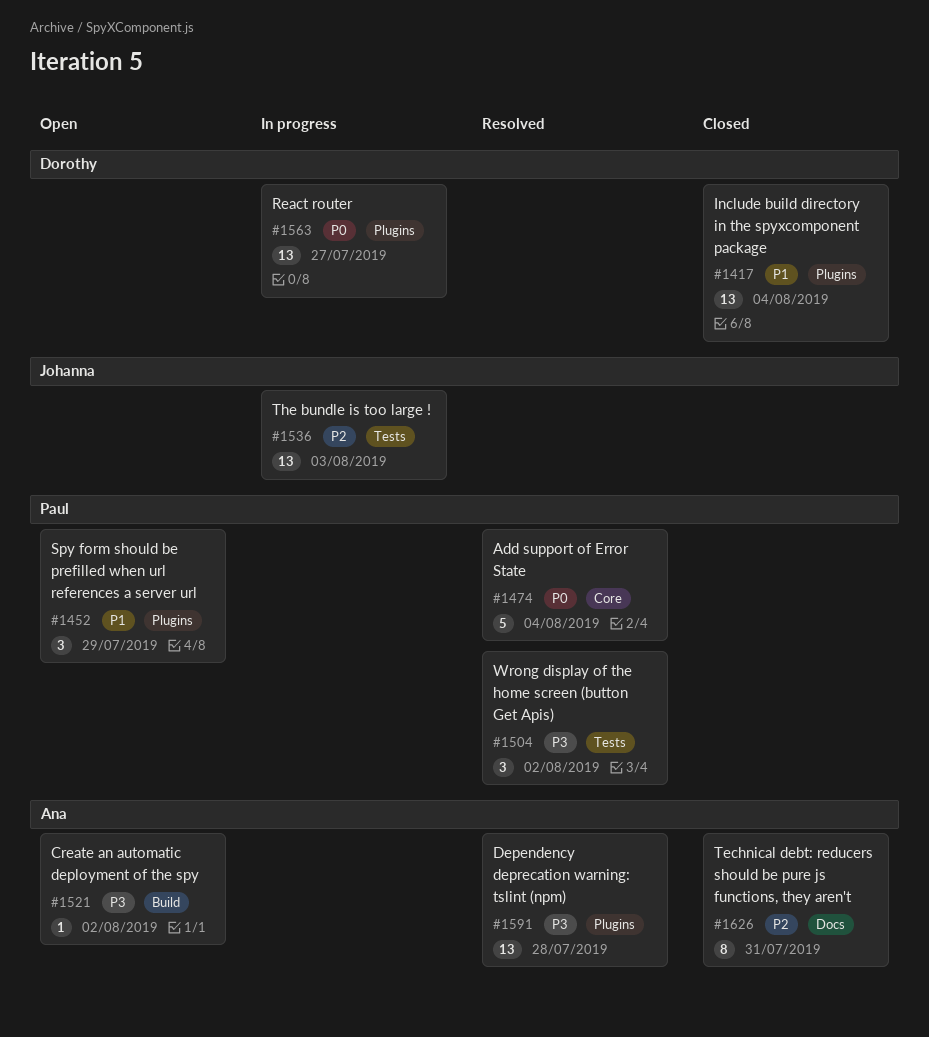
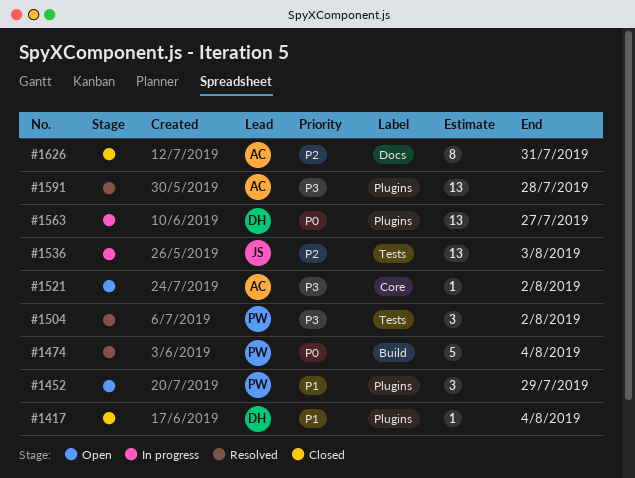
#1417, estimate: 13 -> 1
#1474, label: Core -> Build
#1521, label: Build -> Core

